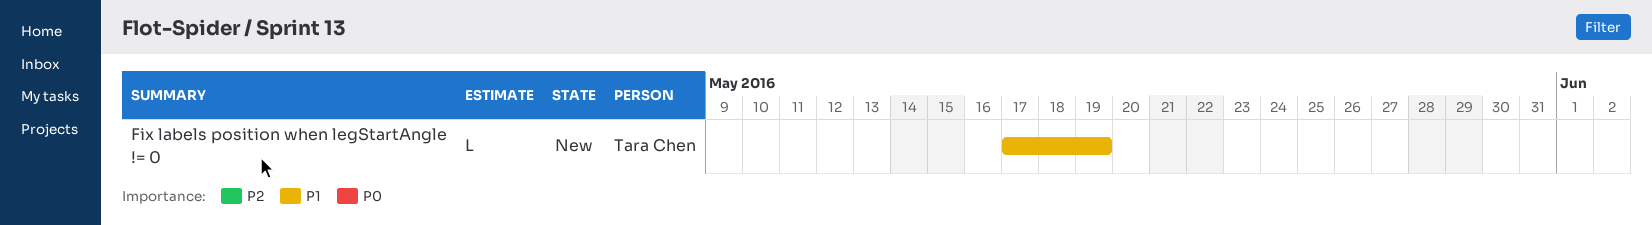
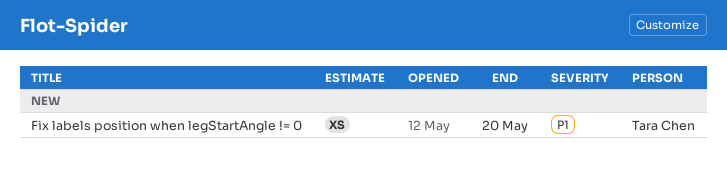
Fix labels position when legStartAngle != 0, estimate: L -> XS
Fix labels position when legStartAngle != 0, due: May 19 -> May 20

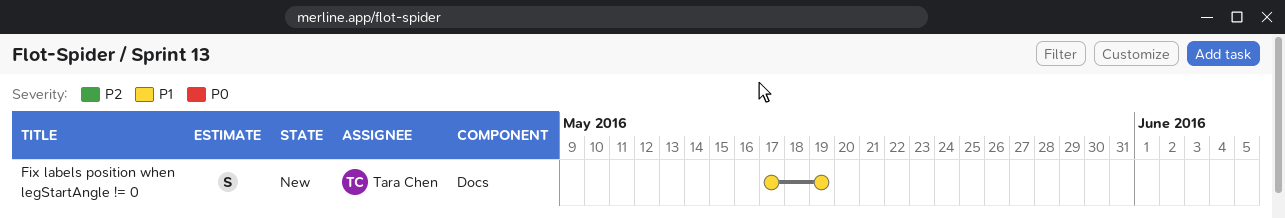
Fix labels position when legStartAngle != 0, estimate: XS -> S
Fix labels position when legStartAngle != 0, due: May 20 -> May 19

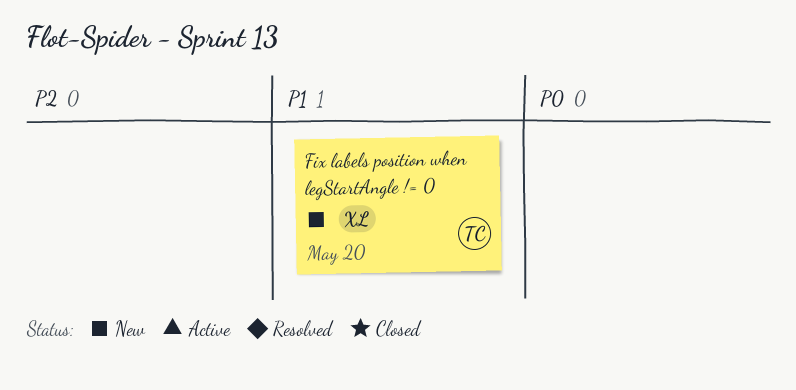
Fix labels position when legStartAngle != 0, estimate: S -> XL
Fix labels position when legStartAngle != 0, due: May 19 -> May 20

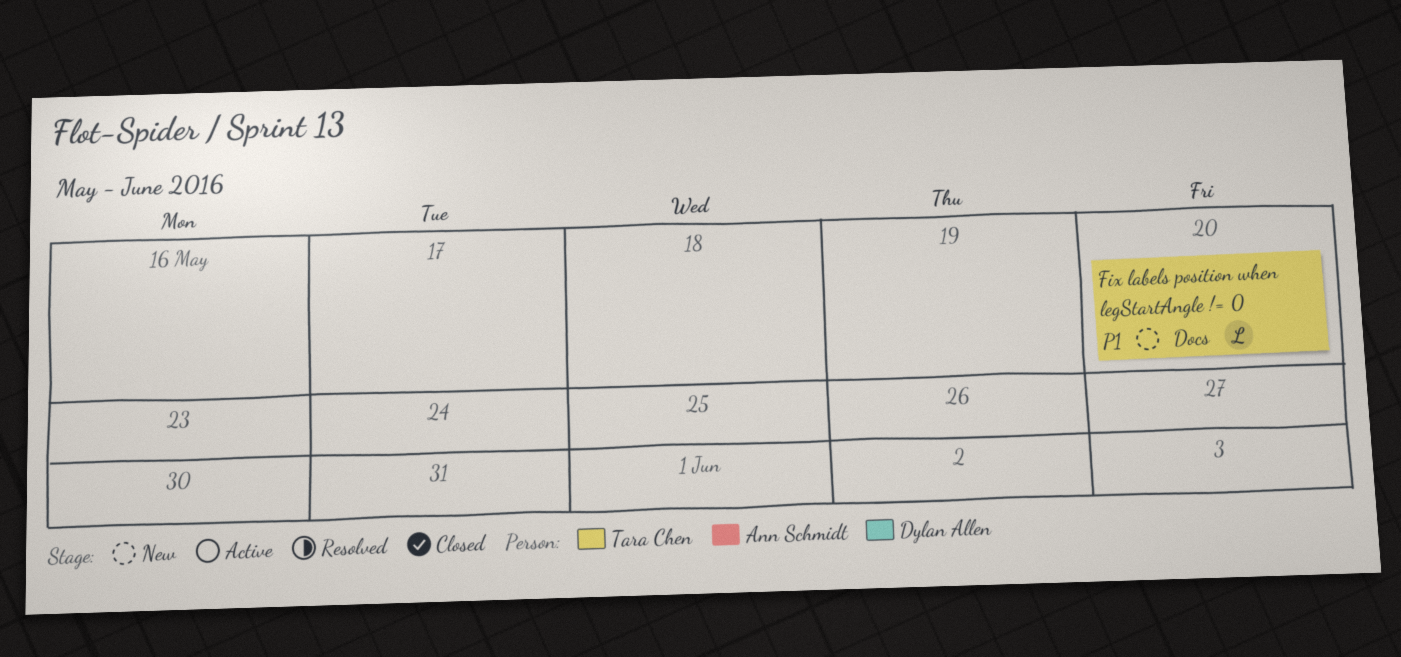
Fix labels position when legStartAngle != 0, estimate: XL -> L

